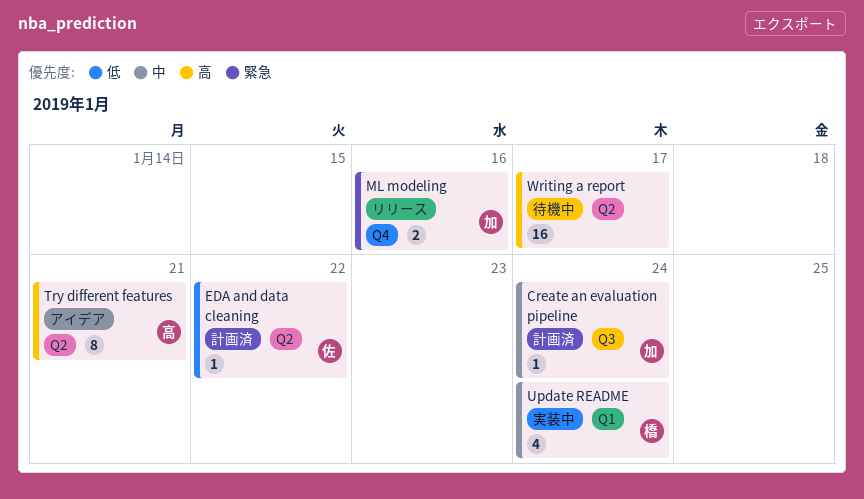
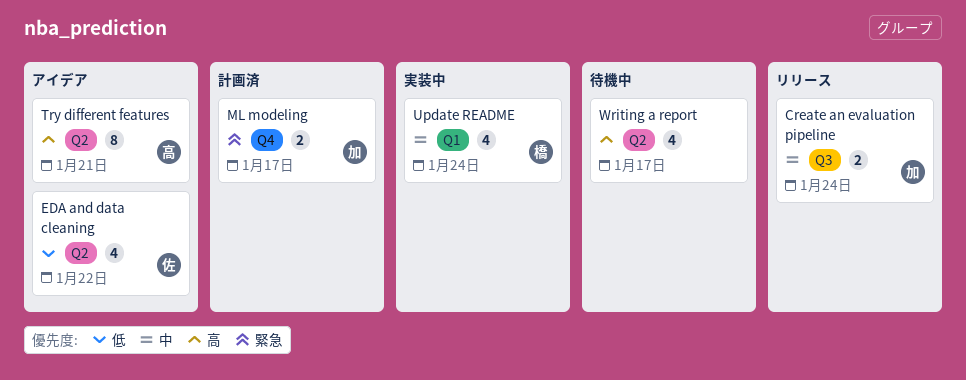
Create an evaluation pipeline, status: 計画済 -> リリース
Create an evaluation pipeline, estimate: 1 -> 2
EDA and data cleaning, status: 計画済 -> アイデア
EDA and data cleaning, estimate: 1 -> 4
ML modeling, status: リリース -> 計画済
ML modeling, due: Jan 16 -> Jan 17
Writing a report, estimate: 16 -> 4

